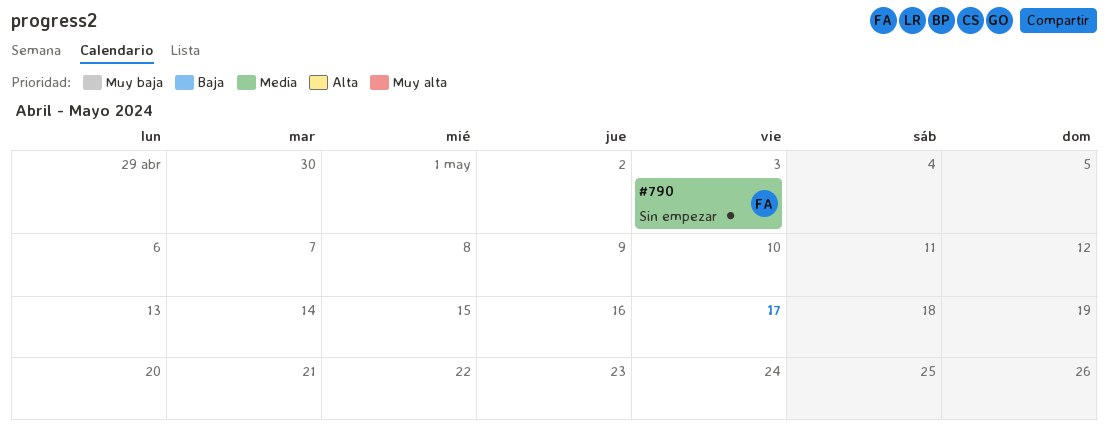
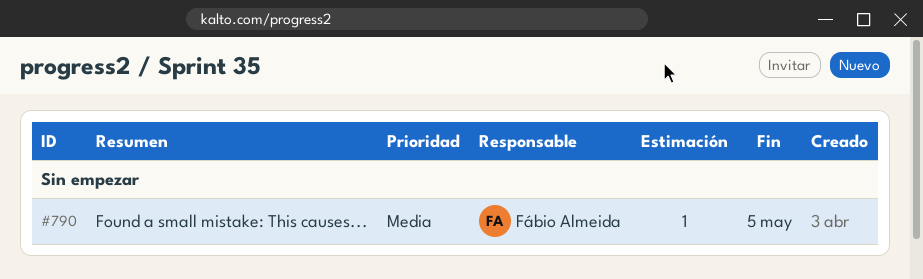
#790, due: May 3 -> May 5

